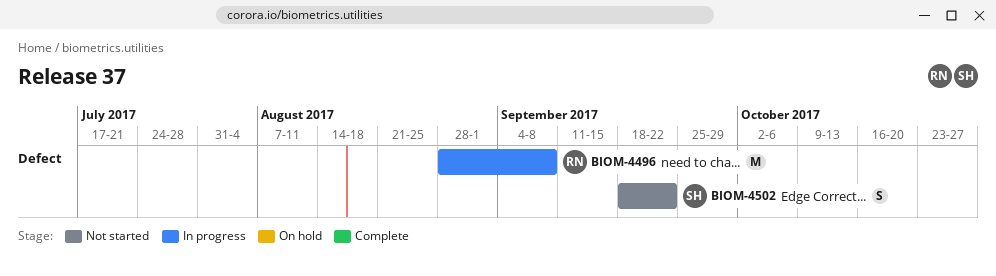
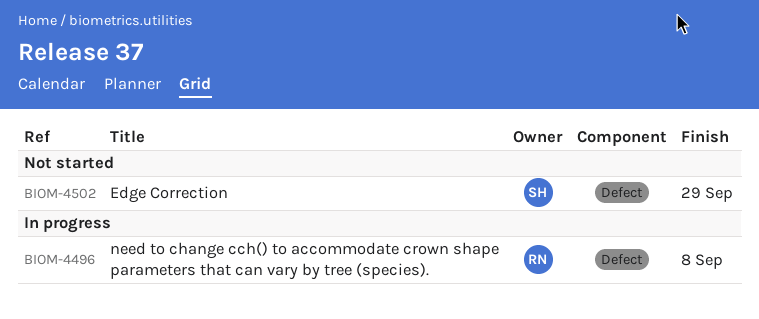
BIOM-4502, due: Sep 22 -> Sep 29

